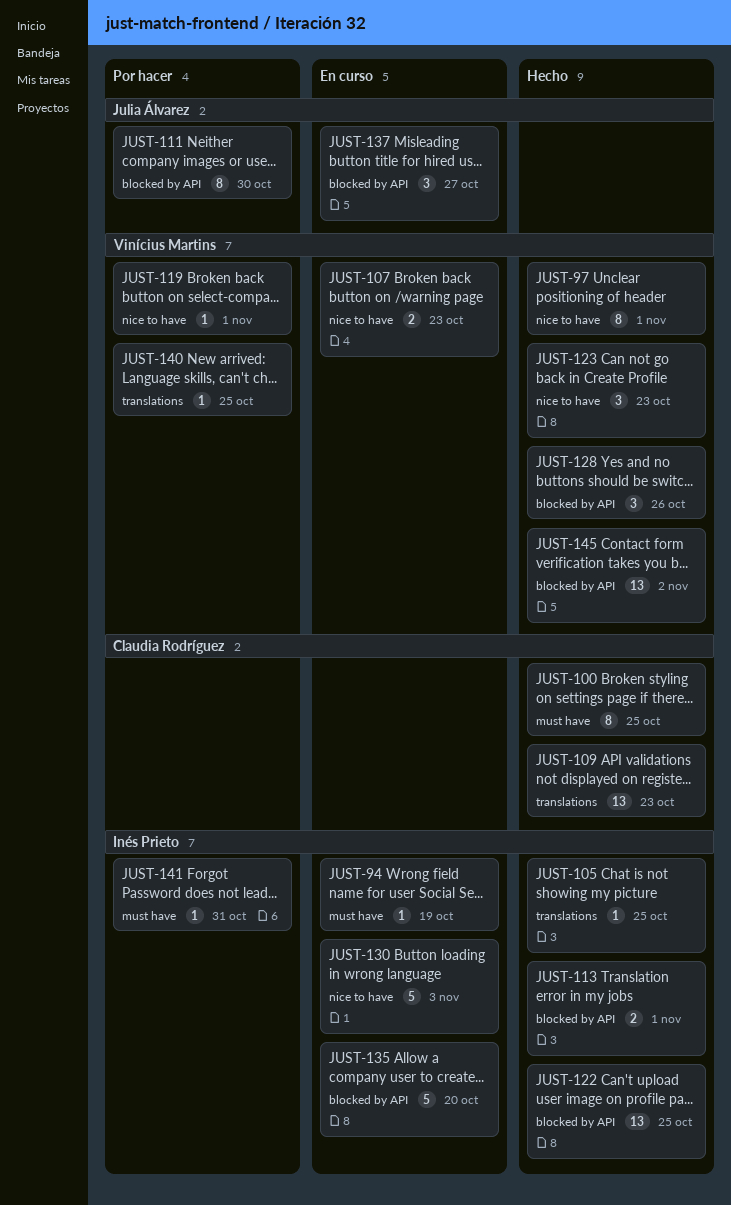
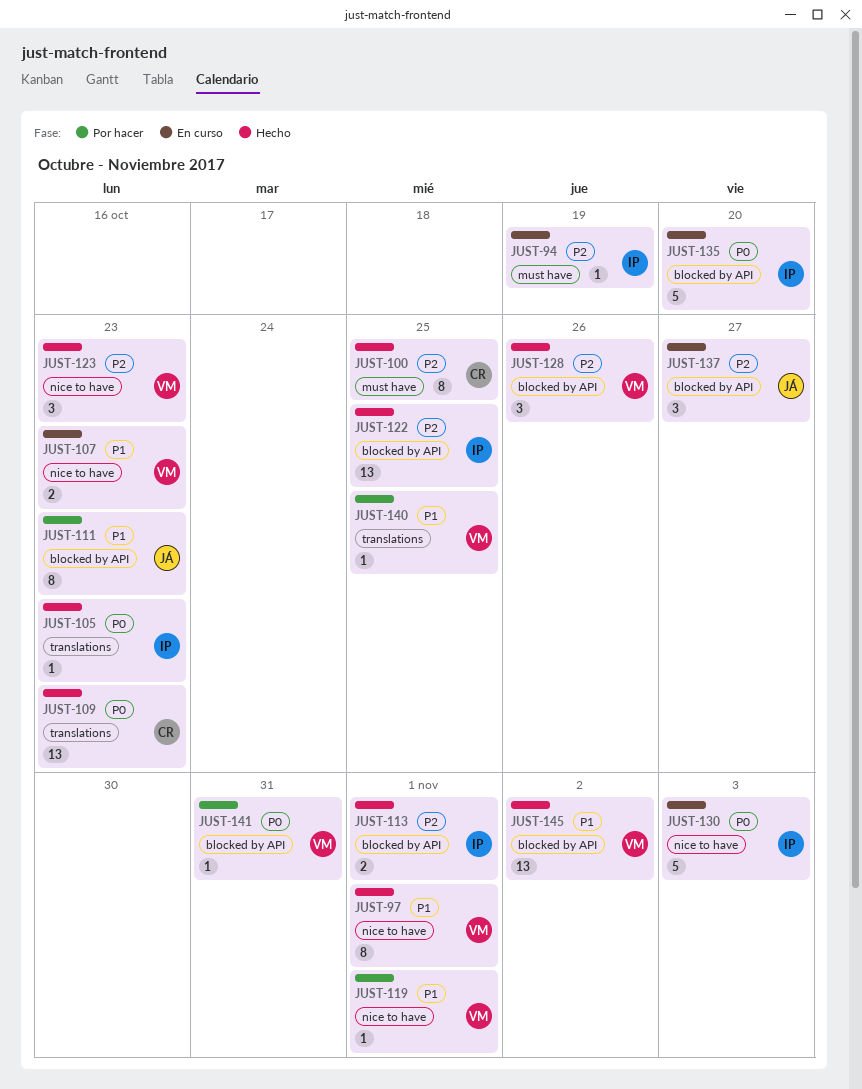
JUST-105, due: Oct 25 -> Oct 23
JUST-111, due: Oct 30 -> Oct 23
JUST-141, owner: Inés Prieto -> Vinícius Martins
JUST-141, label: must have -> blocked by API

